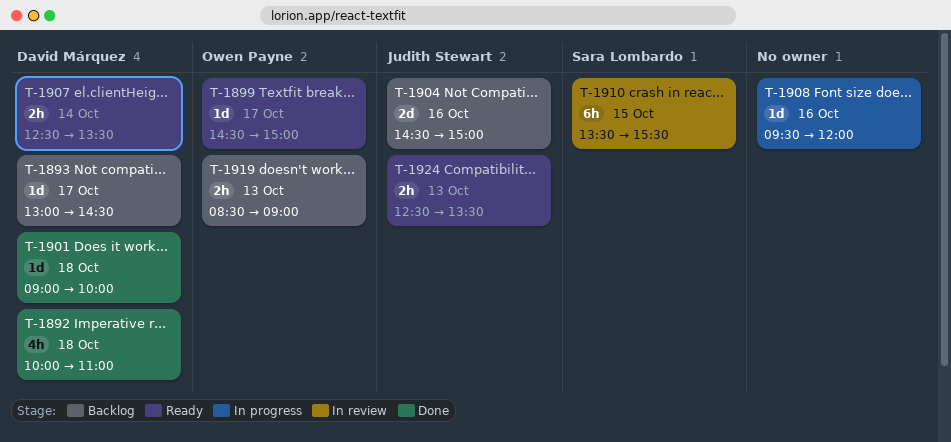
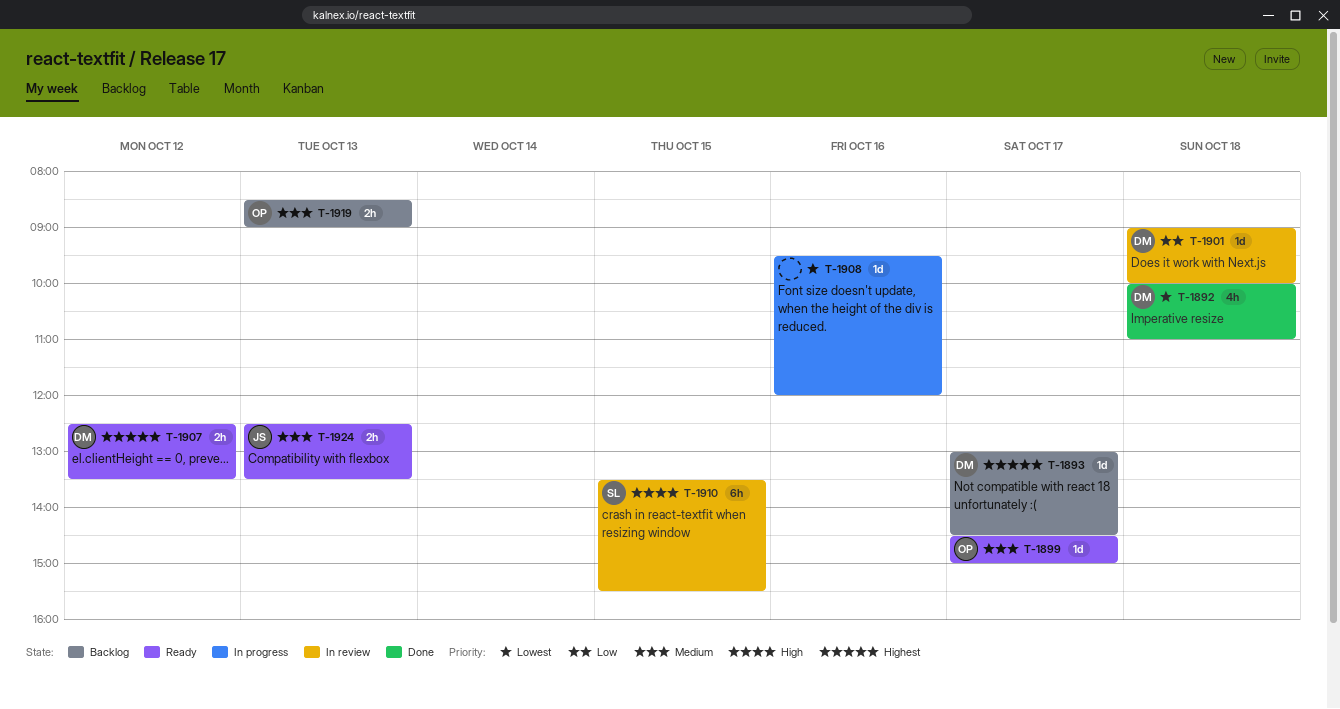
T-1901, status: Done -> In review
T-1904: present -> none
T-1907, day: Oct 14 -> Oct 12

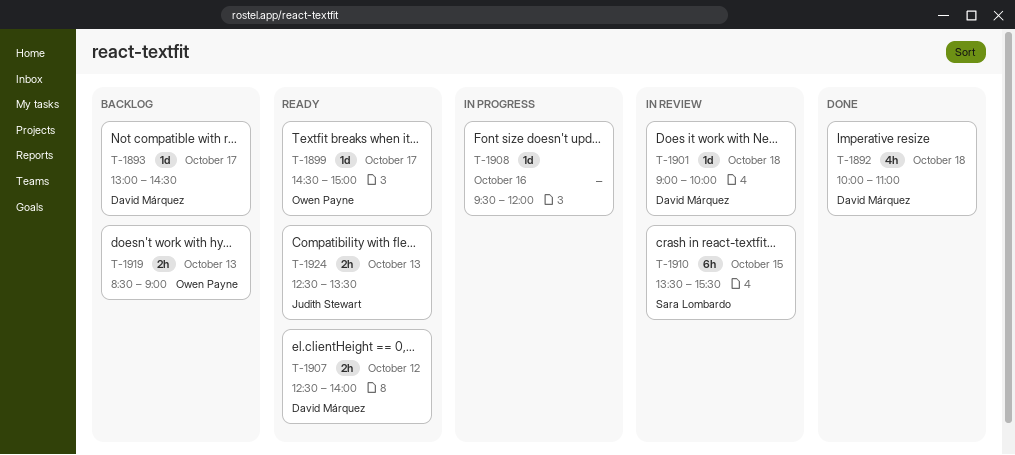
T-1907, ends: 13:30 -> 14:00

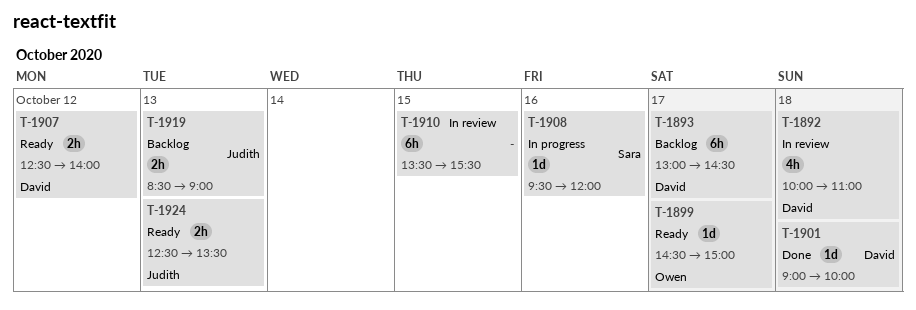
T-1892, status: Done -> In review
T-1893, estimate: 1d -> 6h
T-1901, status: In review -> Done
T-1908, owner: none -> Sara Lombardo
T-1910, owner: Sara Lombardo -> none
T-1919, owner: Owen Payne -> Judith Stewart

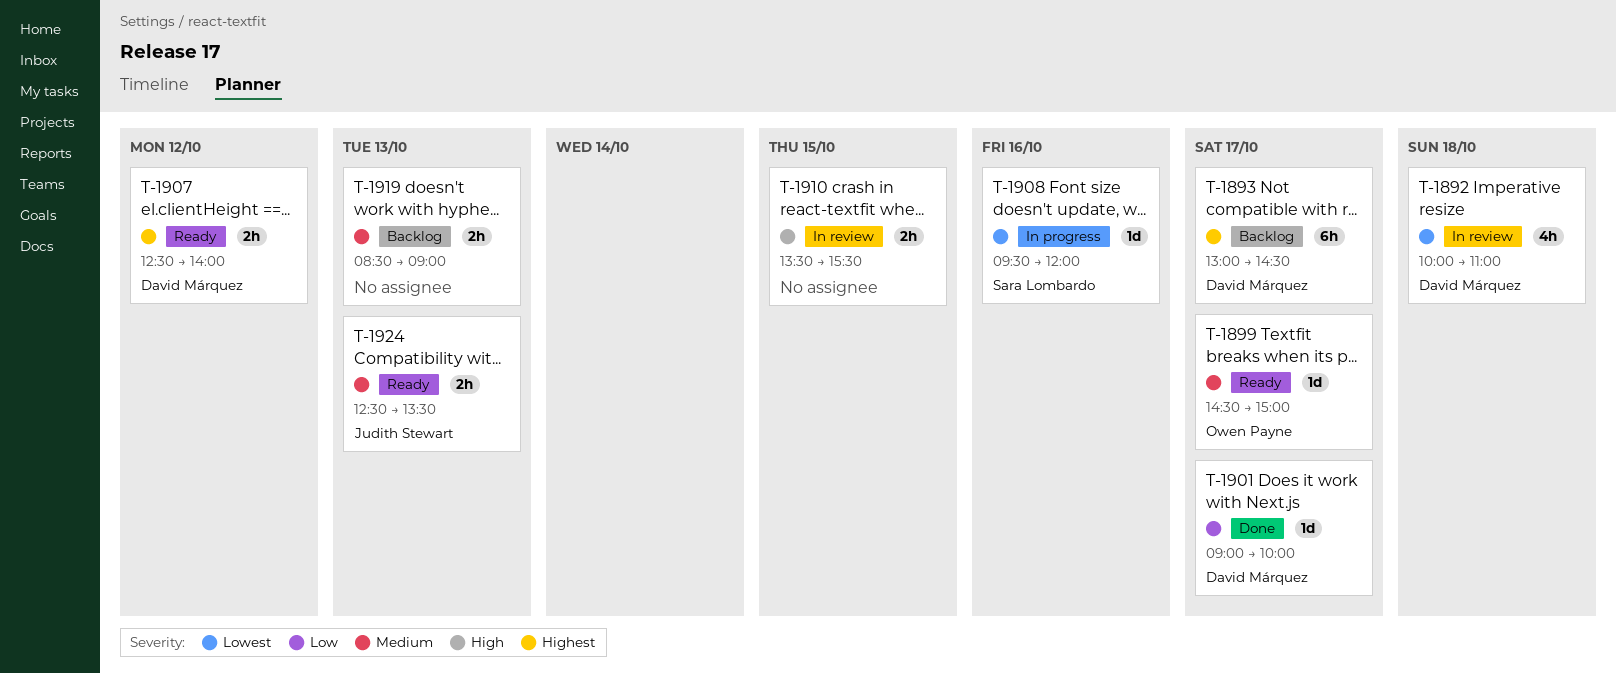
T-1901, day: Oct 18 -> Oct 17
T-1910, estimate: 6h -> 2h
T-1919, owner: Judith Stewart -> none

